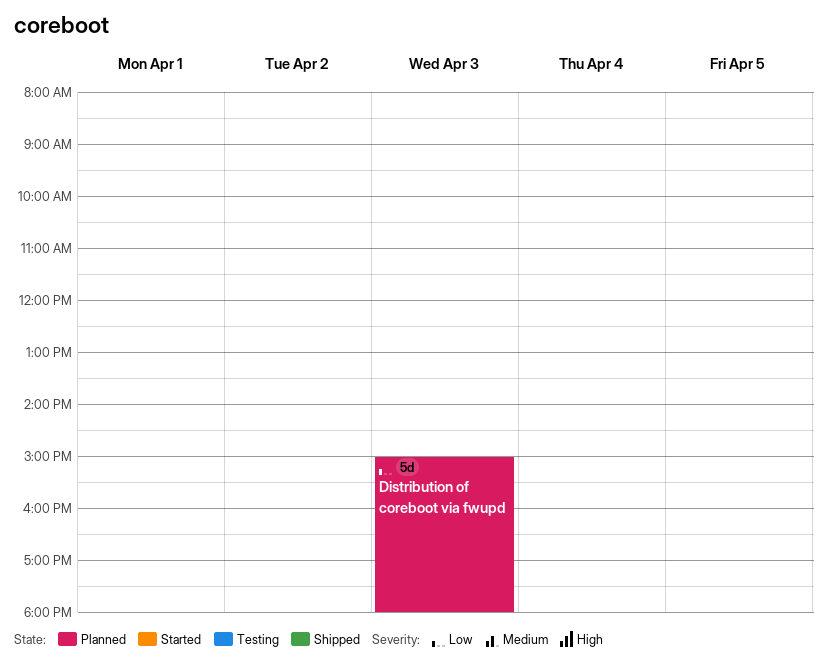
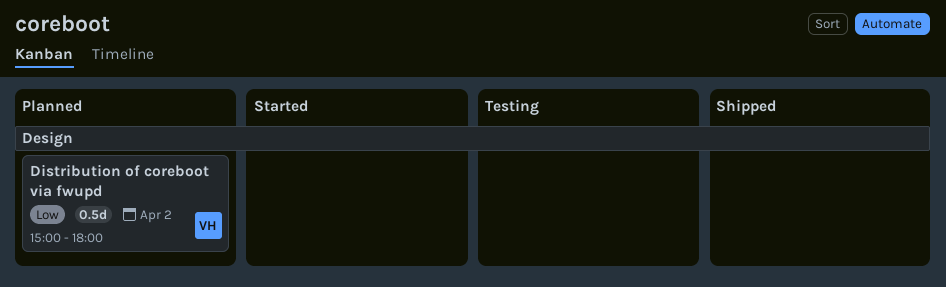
Distribution of coreboot via fwupd, estimate: 5d -> 0.5d
Distribution of coreboot via fwupd, day: Apr 3 -> Apr 2

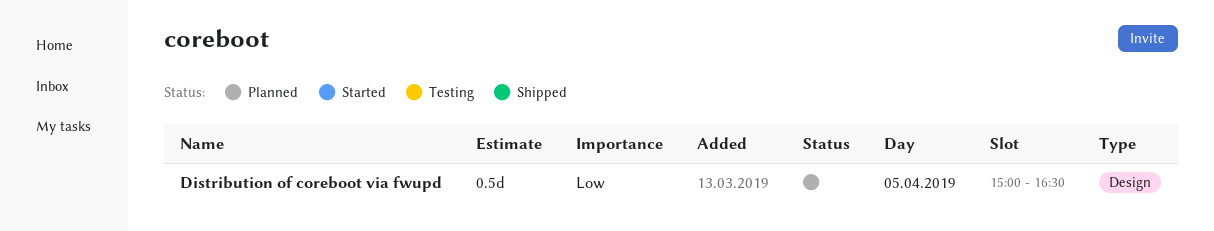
Distribution of coreboot via fwupd, day: Apr 2 -> Apr 5
Distribution of coreboot via fwupd, ends: 18:00 -> 16:30

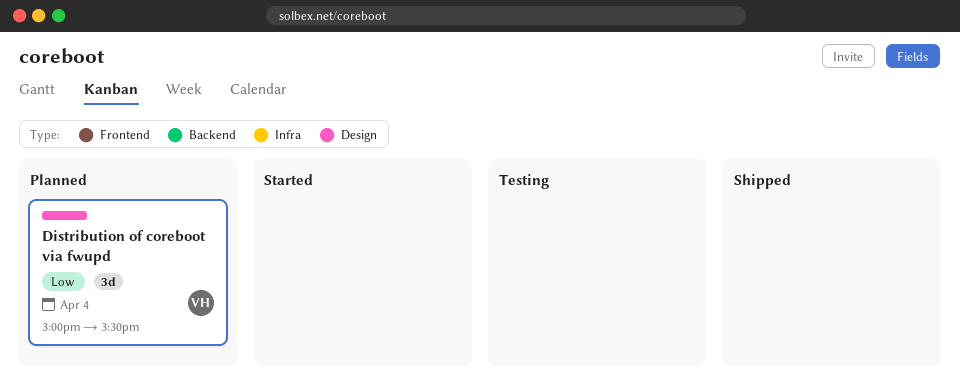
Distribution of coreboot via fwupd, estimate: 0.5d -> 3d
Distribution of coreboot via fwupd, day: Apr 5 -> Apr 4
Distribution of coreboot via fwupd, ends: 16:30 -> 15:30

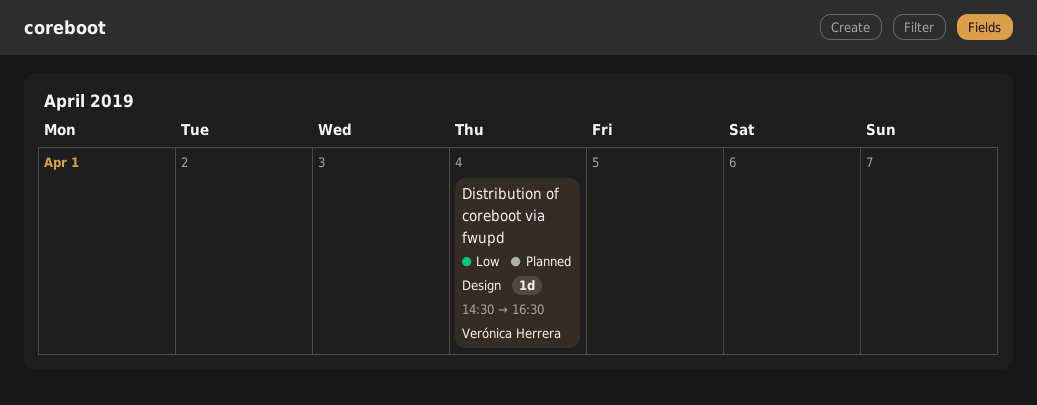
Distribution of coreboot via fwupd, estimate: 3d -> 1d
Distribution of coreboot via fwupd, begins: 15:00 -> 14:30
Distribution of coreboot via fwupd, ends: 15:30 -> 16:30

